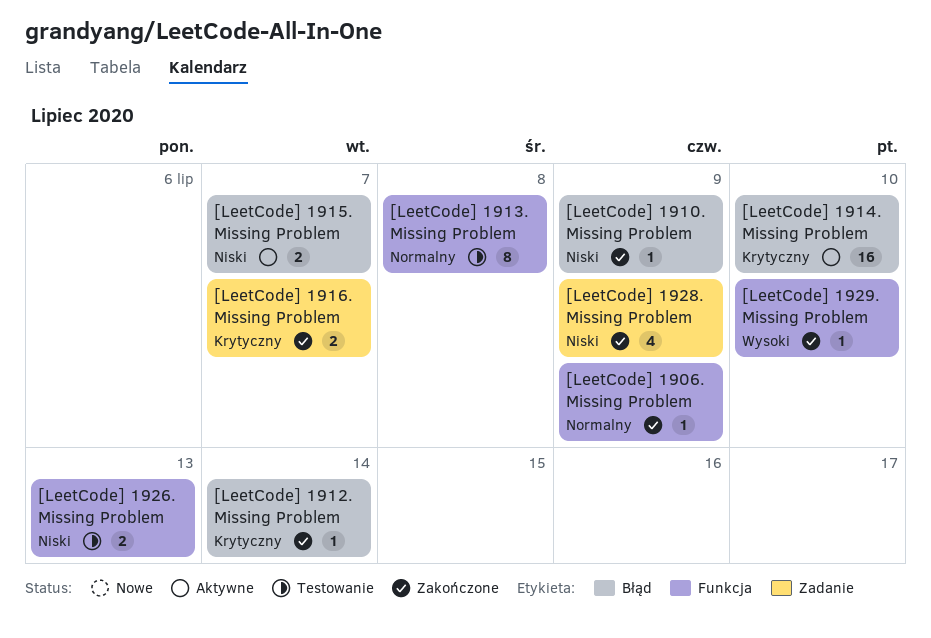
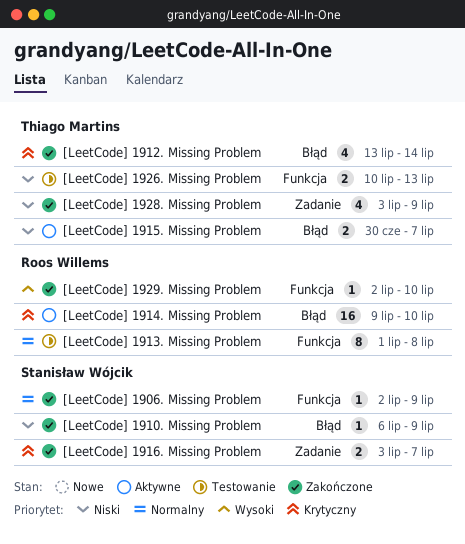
[LeetCode] 1912. Missing Problem, estimate: 1 -> 4

